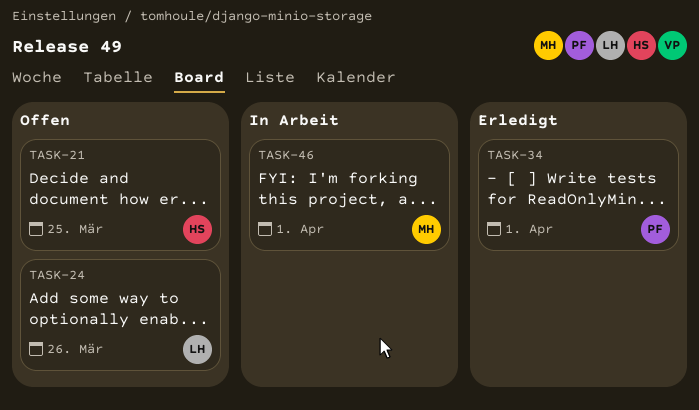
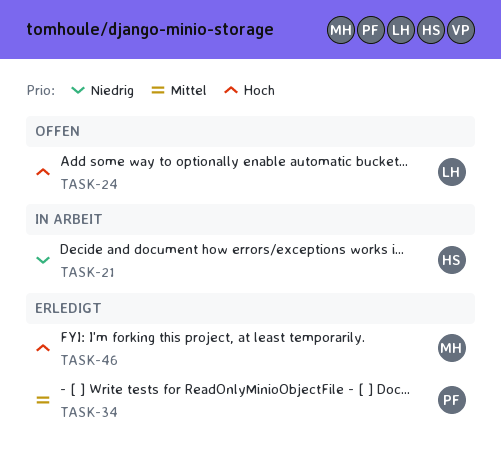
TASK-21, status: Offen -> In Arbeit
TASK-46, status: In Arbeit -> Erledigt

